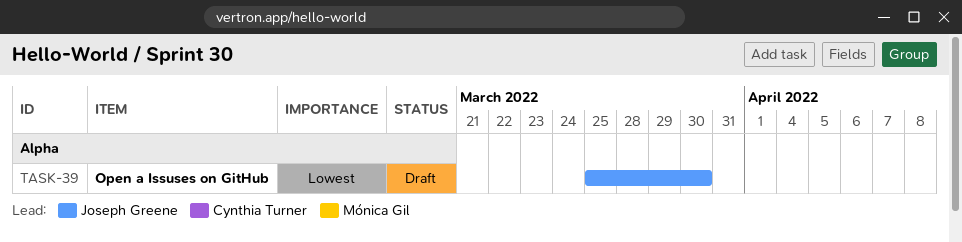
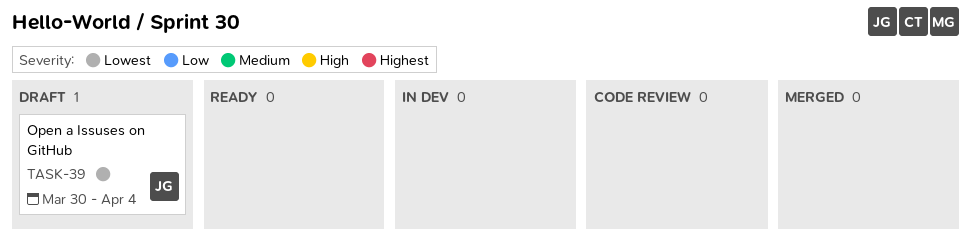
TASK-39, start: Mar 25 -> Mar 30
TASK-39, due: Mar 30 -> Apr 4

